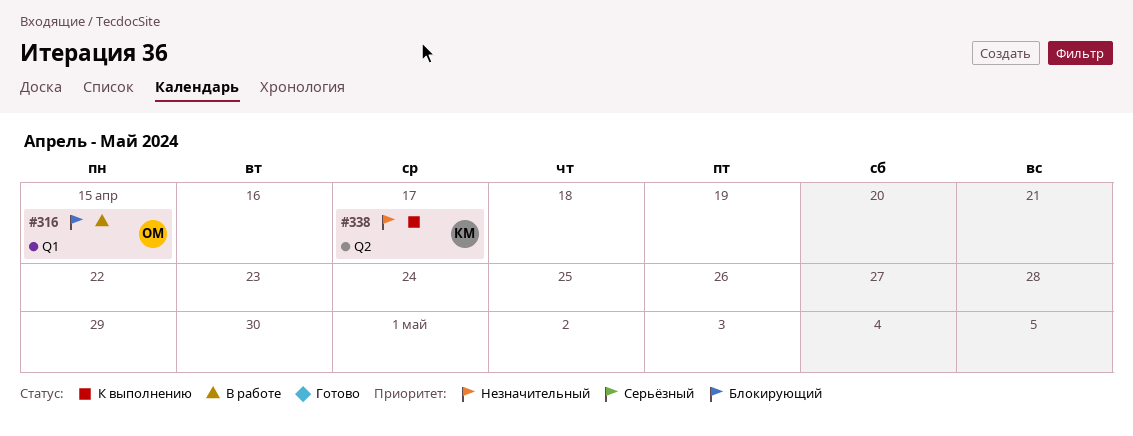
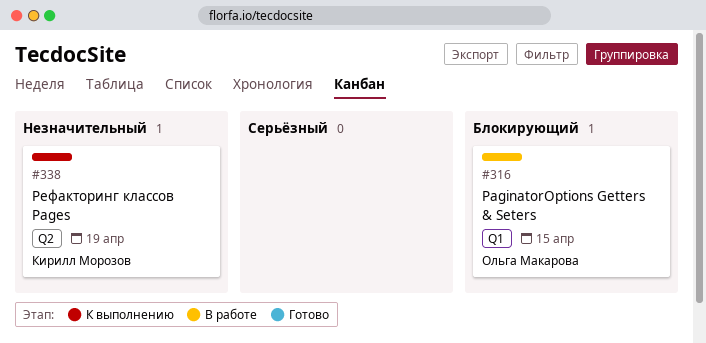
#338, due: Apr 17 -> Apr 19

